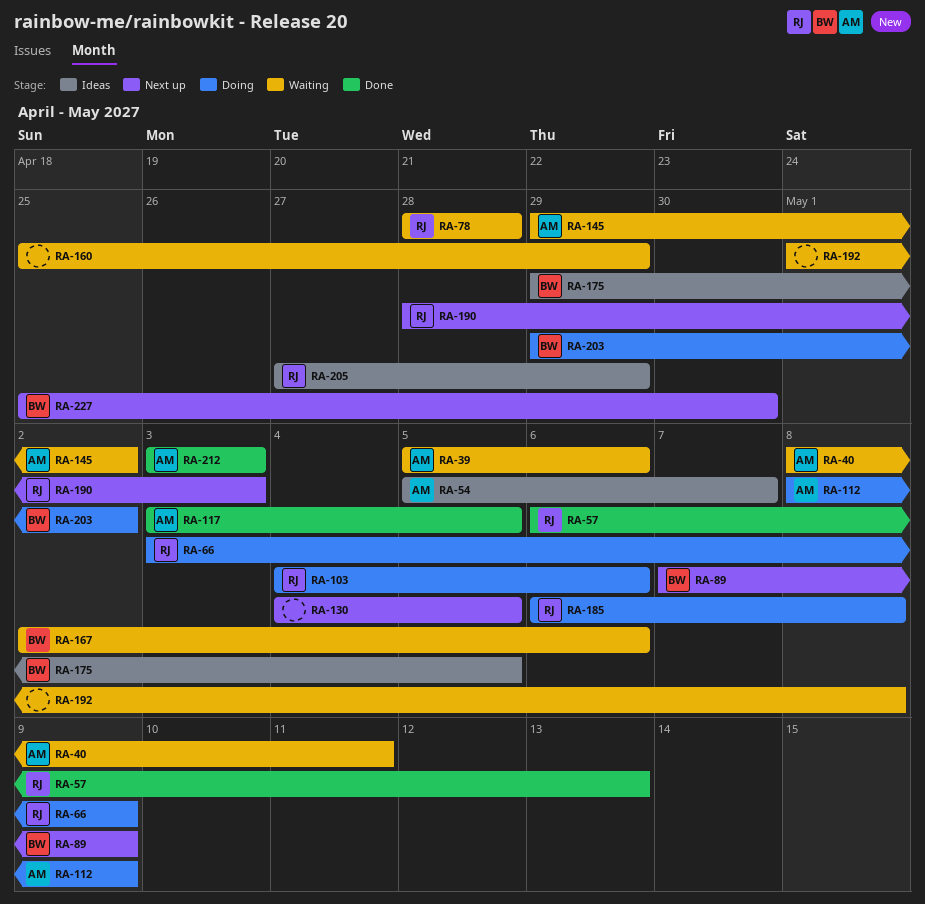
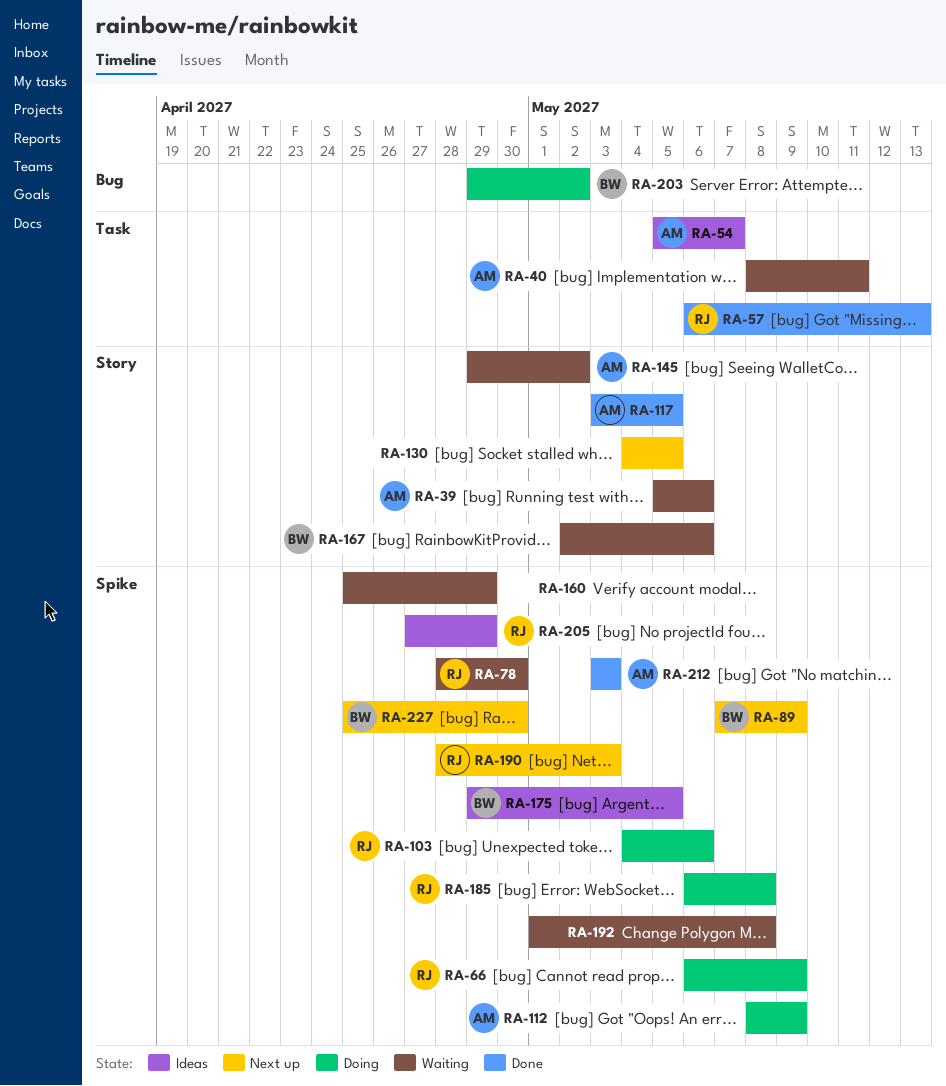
RA-66, start: May 3 -> May 6
RA-78, due: Apr 28 -> Apr 30

